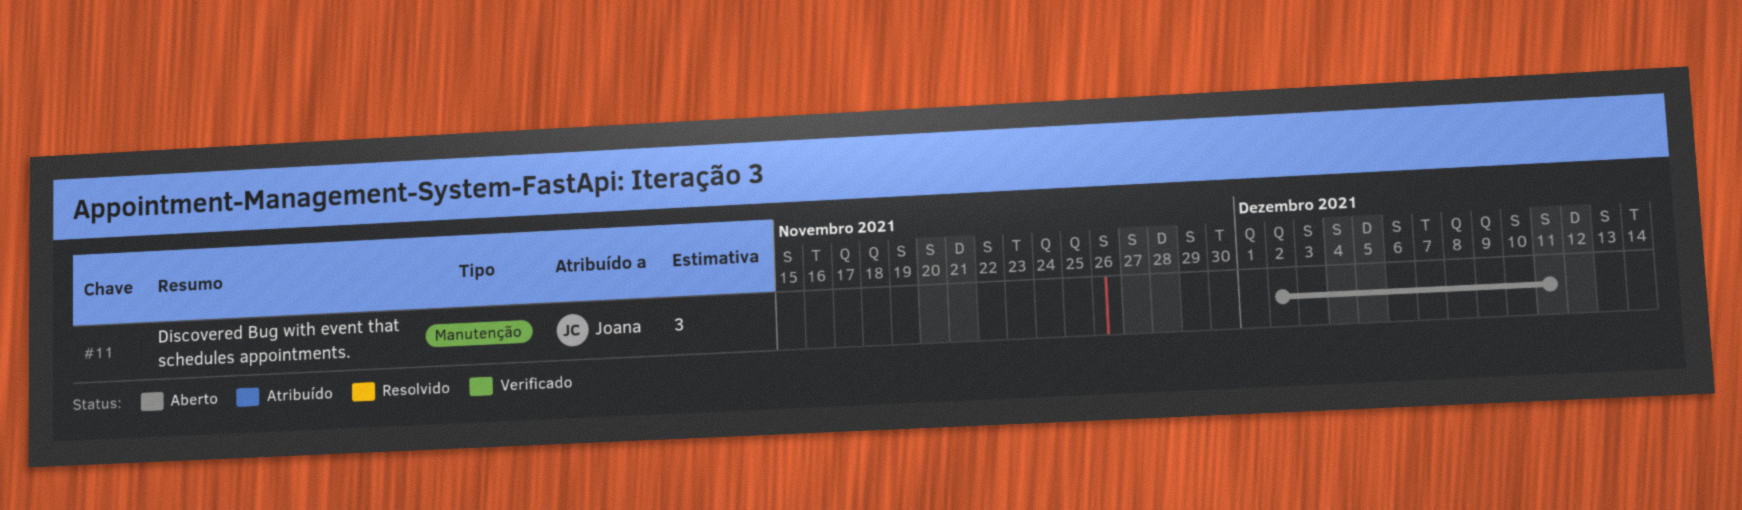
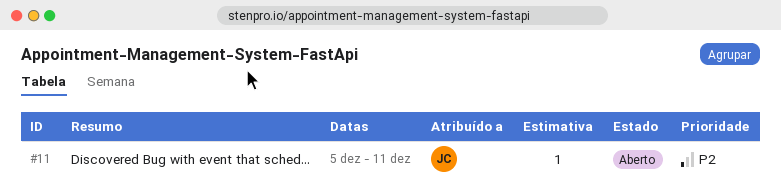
#11, estimate: 3 -> 1
#11, start: Dec 2 -> Dec 5

